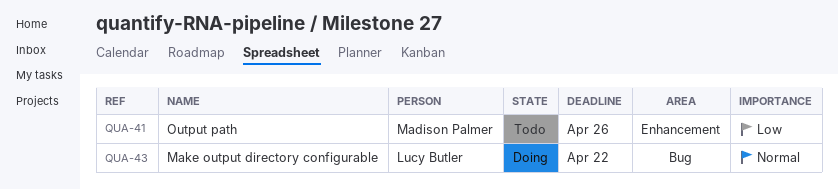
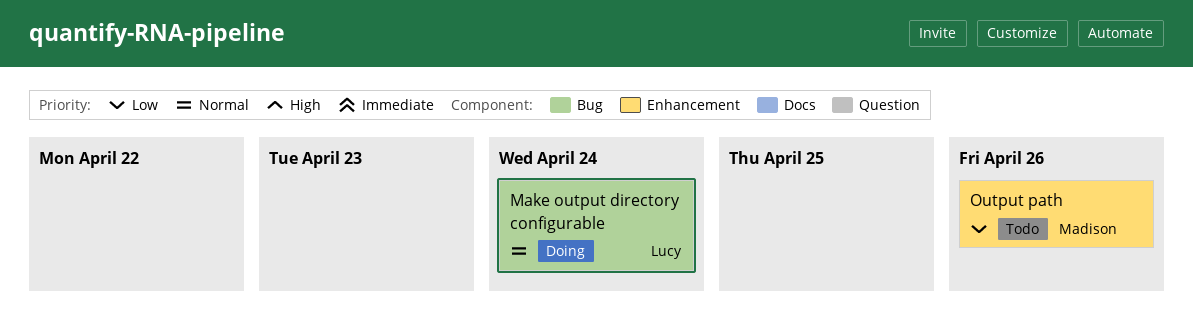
Make output directory configurable, due: Apr 22 -> Apr 24

